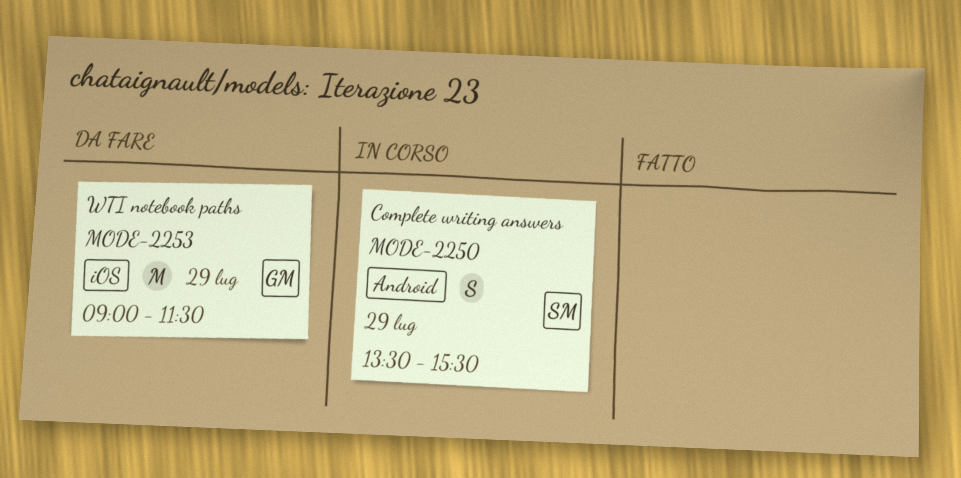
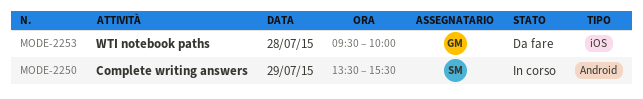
MODE-2253, day: Jul 29 -> Jul 28
MODE-2253, begins: 09:00 -> 09:30
MODE-2253, ends: 11:30 -> 10:00

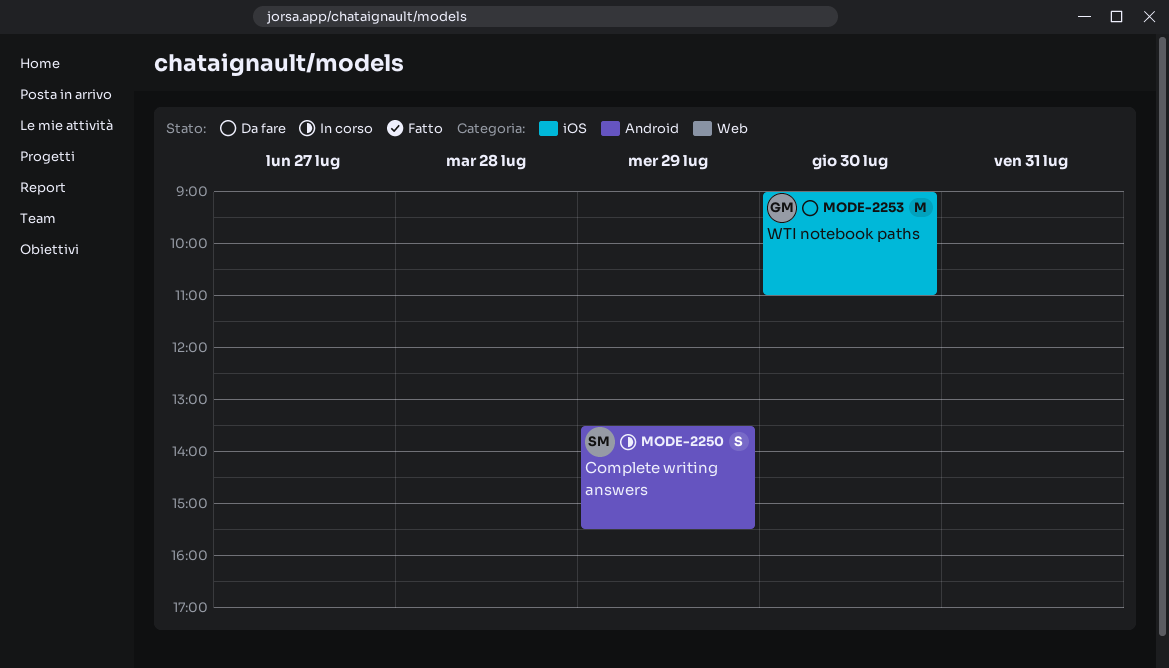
MODE-2253, day: Jul 28 -> Jul 30
MODE-2253, begins: 09:30 -> 09:00
MODE-2253, ends: 10:00 -> 11:00

